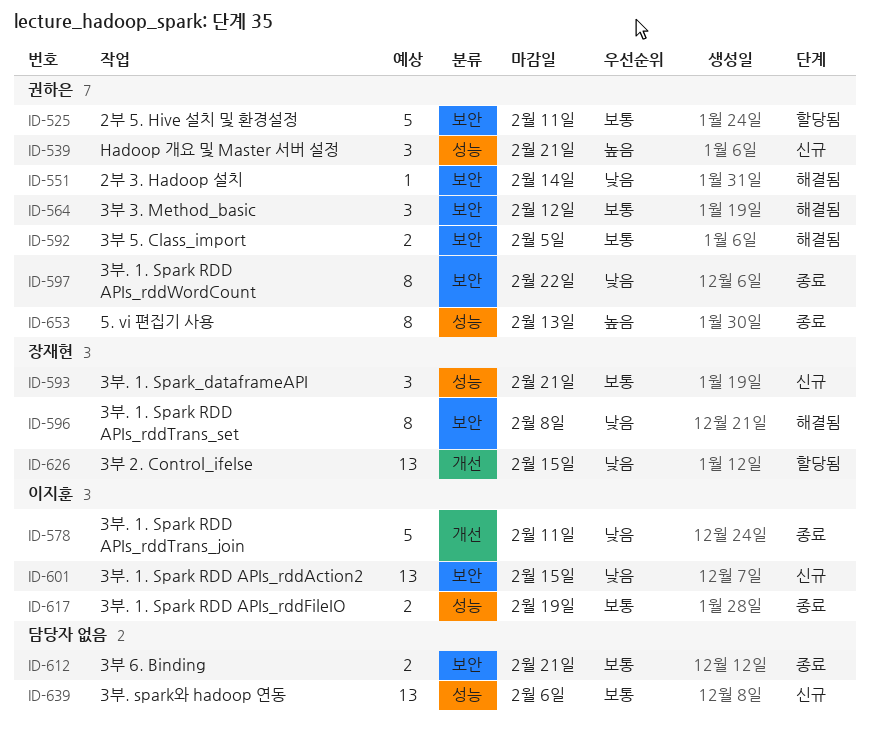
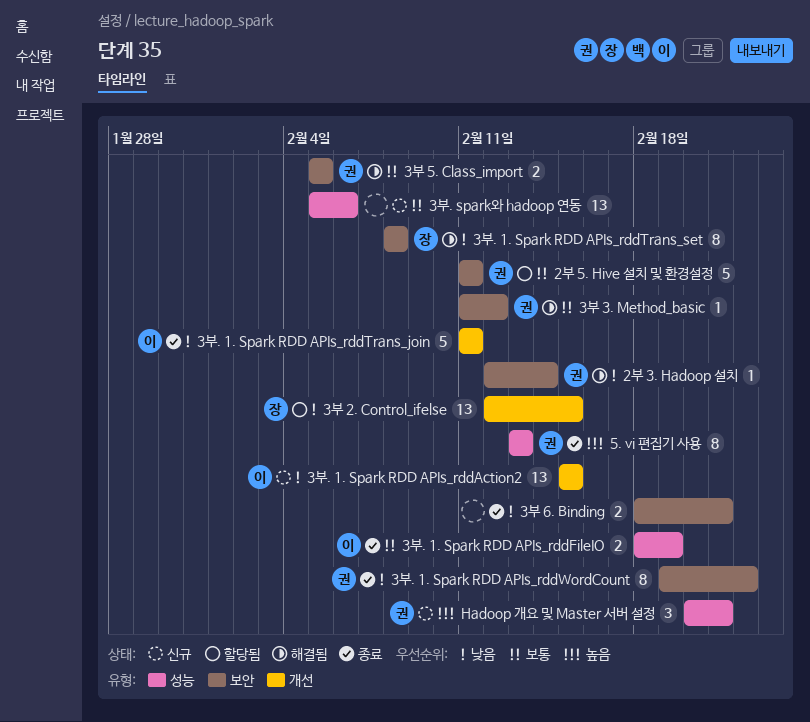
3부 3. Method_basic, estimate: 3 -> 1
3부 6. Binding, priority: 보통 -> 낮음
3부. 1. Spark RDD APIs_rddAction2, label: 보안 -> 개선
3부. 1. Spark_dataframeAPI: present -> none

